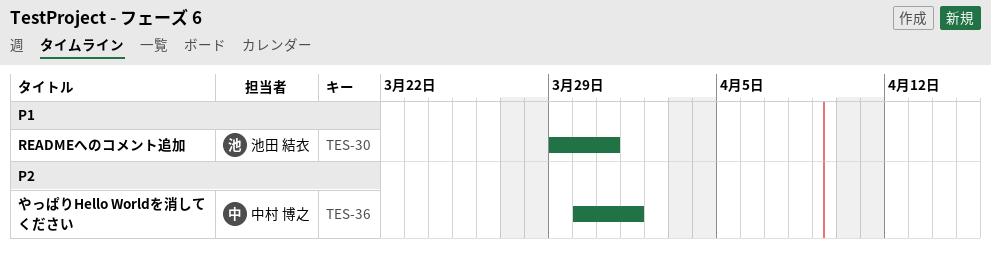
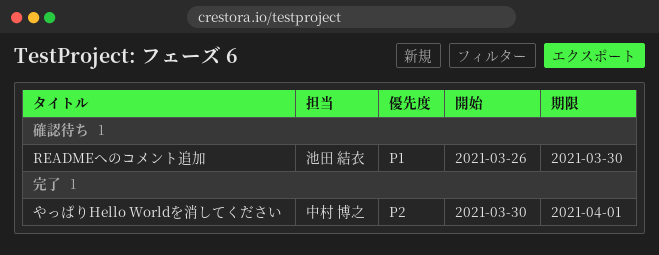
READMEへのコメント追加, start: Mar 29 -> Mar 26
READMEへのコメント追加, due: Mar 31 -> Mar 30

